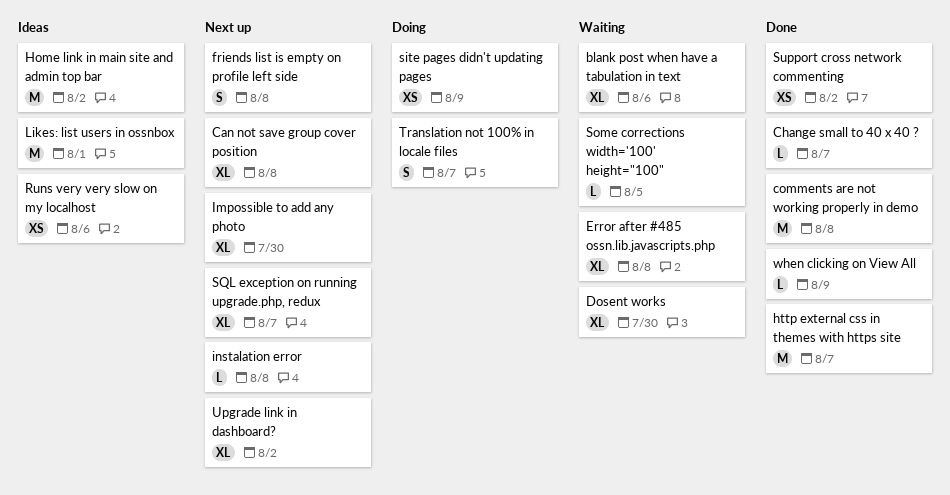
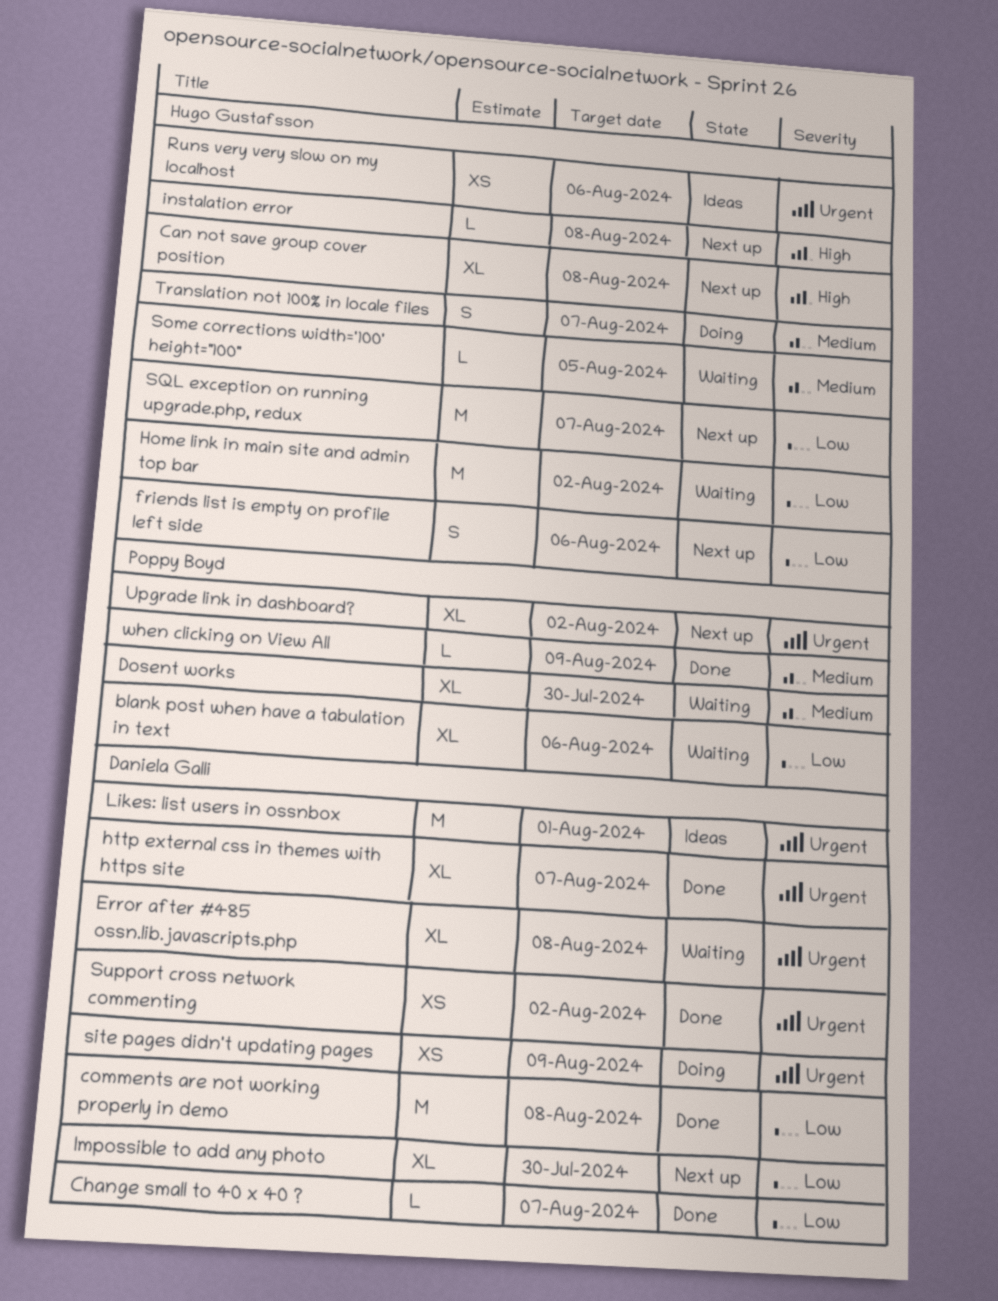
friends list is empty on profile left side, due: Aug 8 -> Aug 6
Home link in main site and admin top bar, status: Ideas -> Waiting
http external css in themes with https site, estimate: M -> XL
SQL exception on running upgrade.php, redux, estimate: XL -> M

